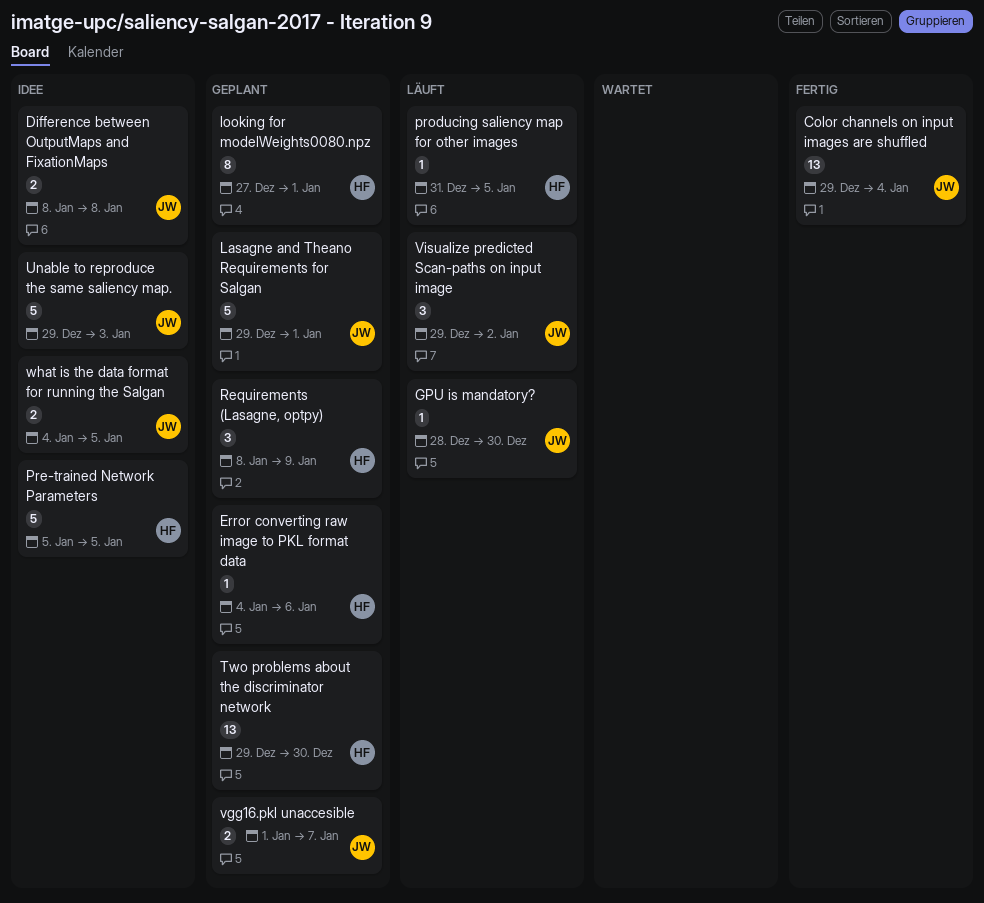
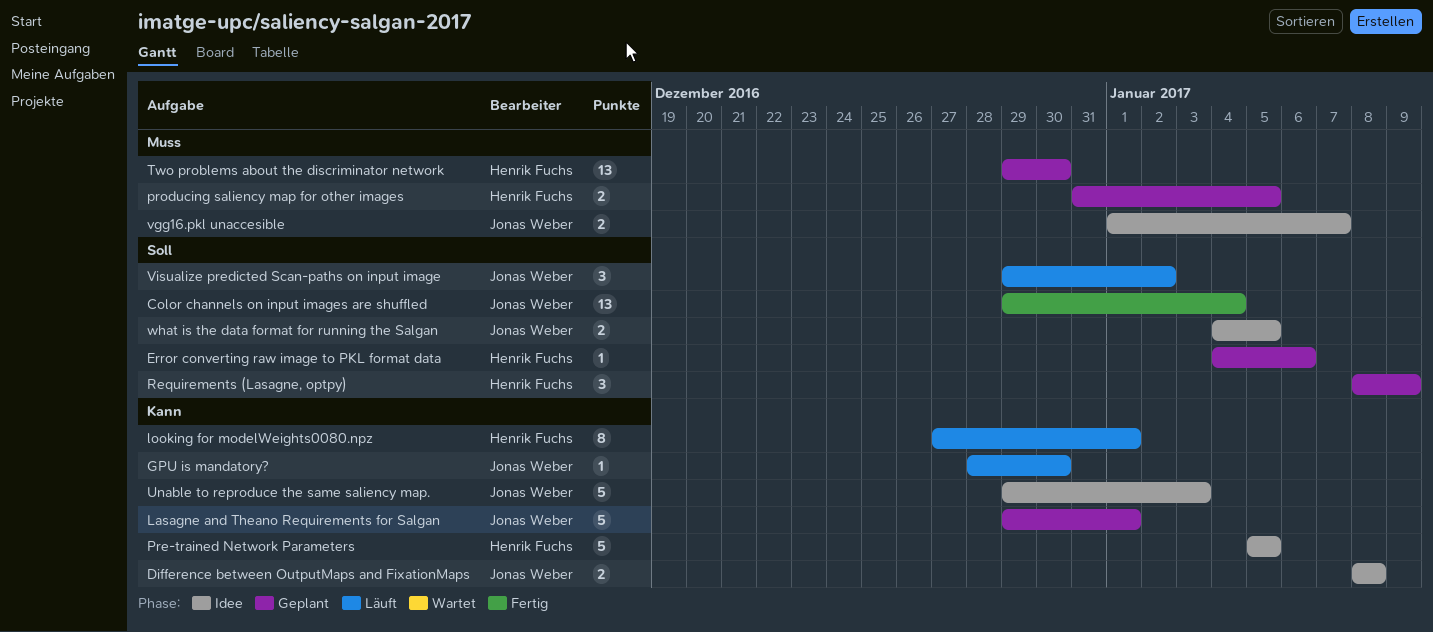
looking for modelWeights0080.npz, status: Geplant -> Läuft
producing saliency map for other images, status: Läuft -> Geplant
producing saliency map for other images, estimate: 1 -> 2
vgg16.pkl unaccesible, status: Geplant -> Idee

